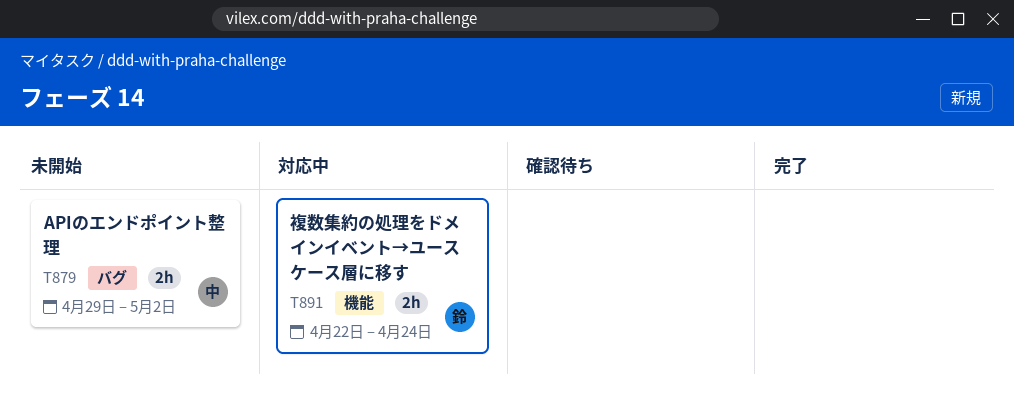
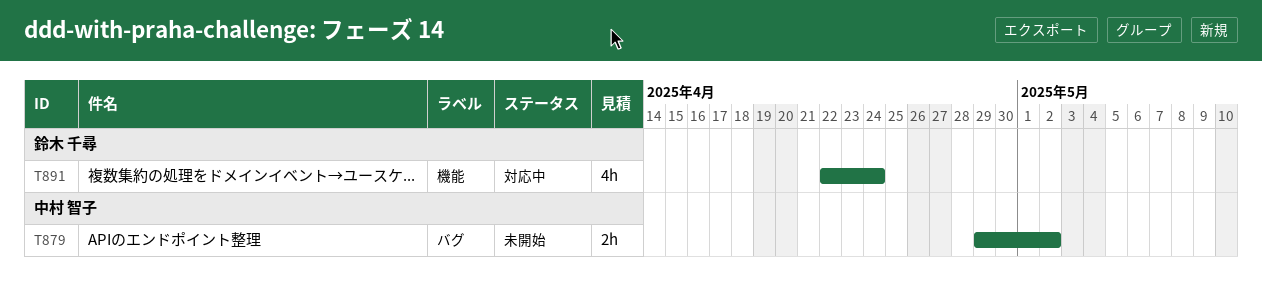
T891, estimate: 2h -> 4h

